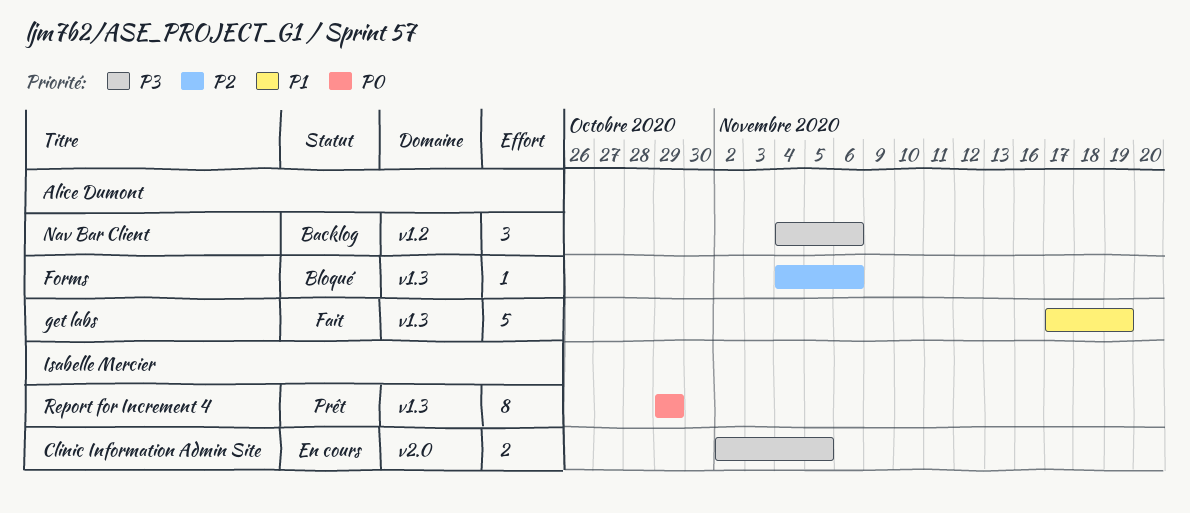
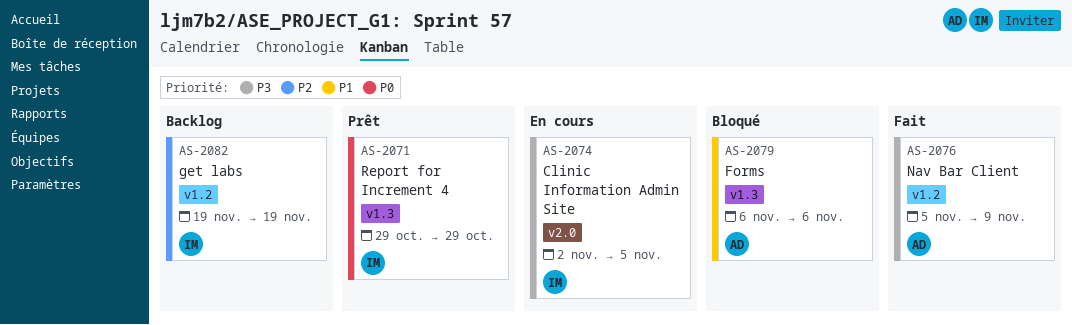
Forms, priority: P2 -> P1
Forms, start: Nov 4 -> Nov 6
get labs, status: Fait -> Backlog
get labs, owner: Alice Dumont -> Isabelle Mercier
get labs, priority: P1 -> P2
get labs, label: v1.3 -> v1.2
get labs, start: Nov 17 -> Nov 19
Nav Bar Client, status: Backlog -> Fait
Nav Bar Client, start: Nov 4 -> Nov 5
Nav Bar Client, due: Nov 6 -> Nov 9

